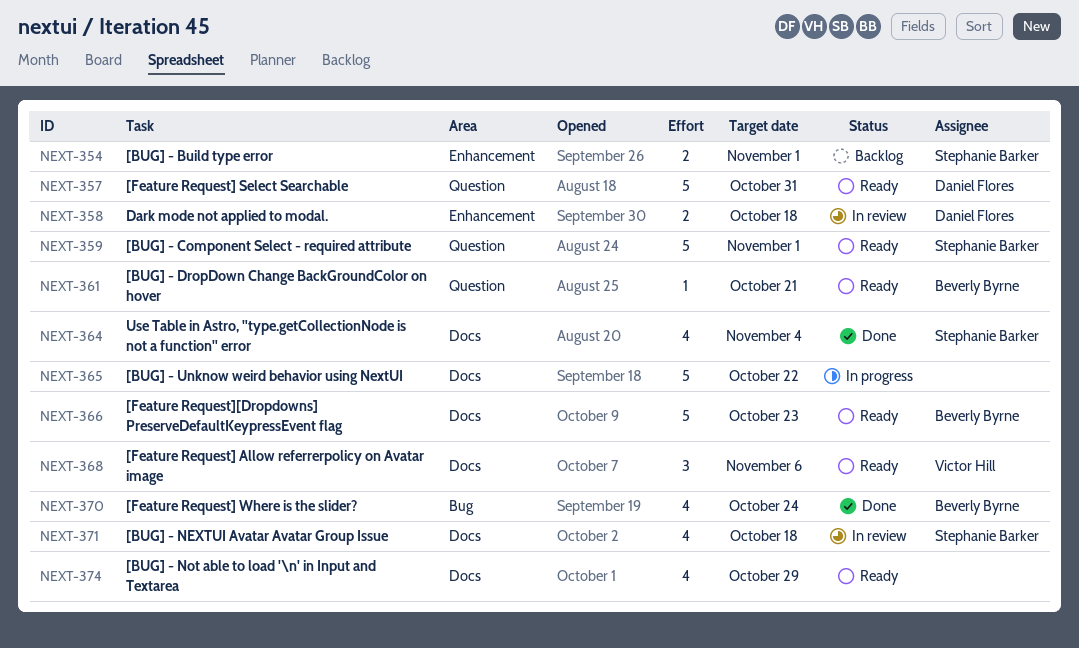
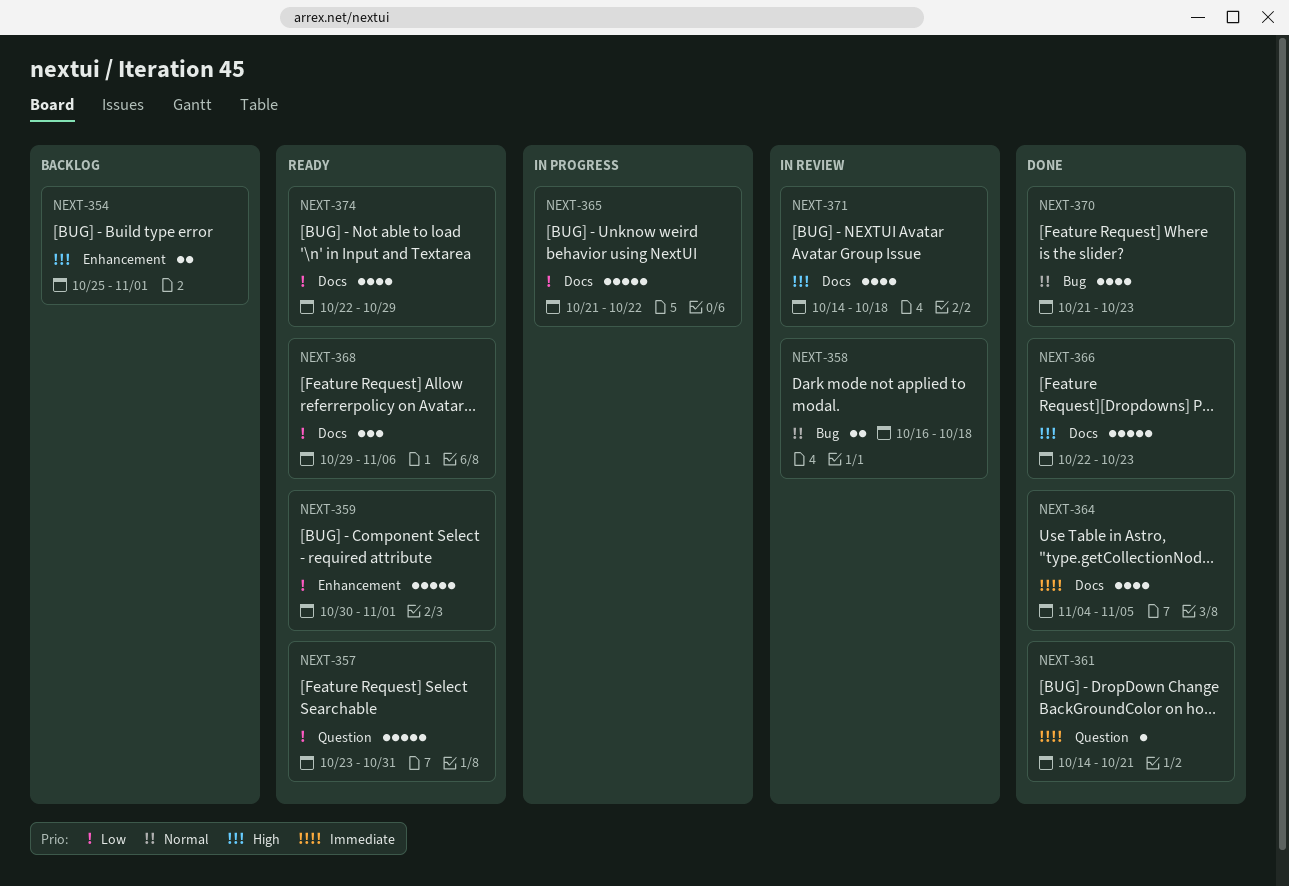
NEXT-358, label: Enhancement -> Bug
NEXT-359, label: Question -> Enhancement
NEXT-361, status: Ready -> Done
NEXT-364, due: Nov 4 -> Nov 5
NEXT-366, status: Ready -> Done
NEXT-370, due: Oct 24 -> Oct 23

